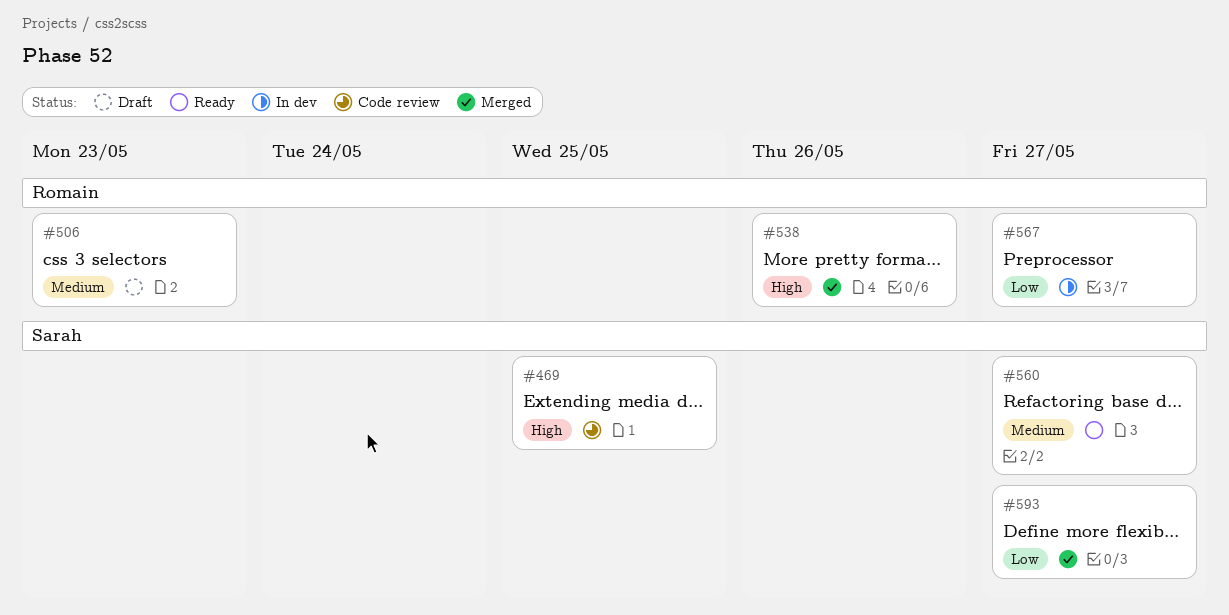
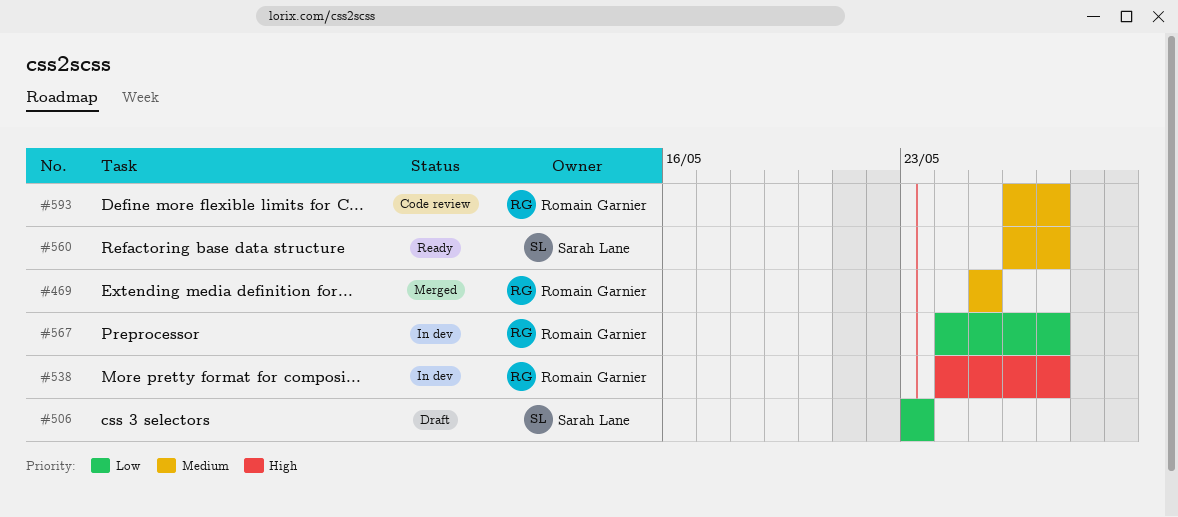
#469, status: Code review -> Merged
#469, owner: Sarah Lane -> Romain Garnier
#469, priority: High -> Medium
#506, owner: Romain Garnier -> Sarah Lane
#506, priority: Medium -> Low
#538, status: Merged -> In dev
#538, due: May 26 -> May 27
#593, status: Merged -> Code review
#593, owner: Sarah Lane -> Romain Garnier
#593, priority: Low -> Medium

